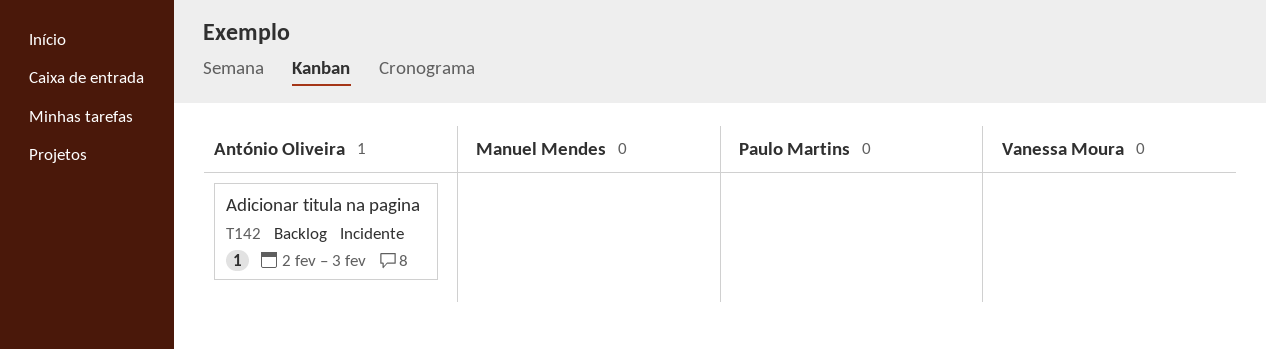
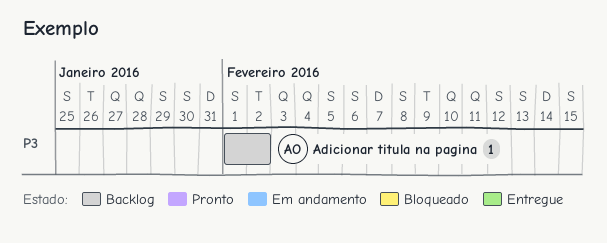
Adicionar titula na pagina, start: Feb 2 -> Feb 1
Adicionar titula na pagina, due: Feb 3 -> Feb 2

